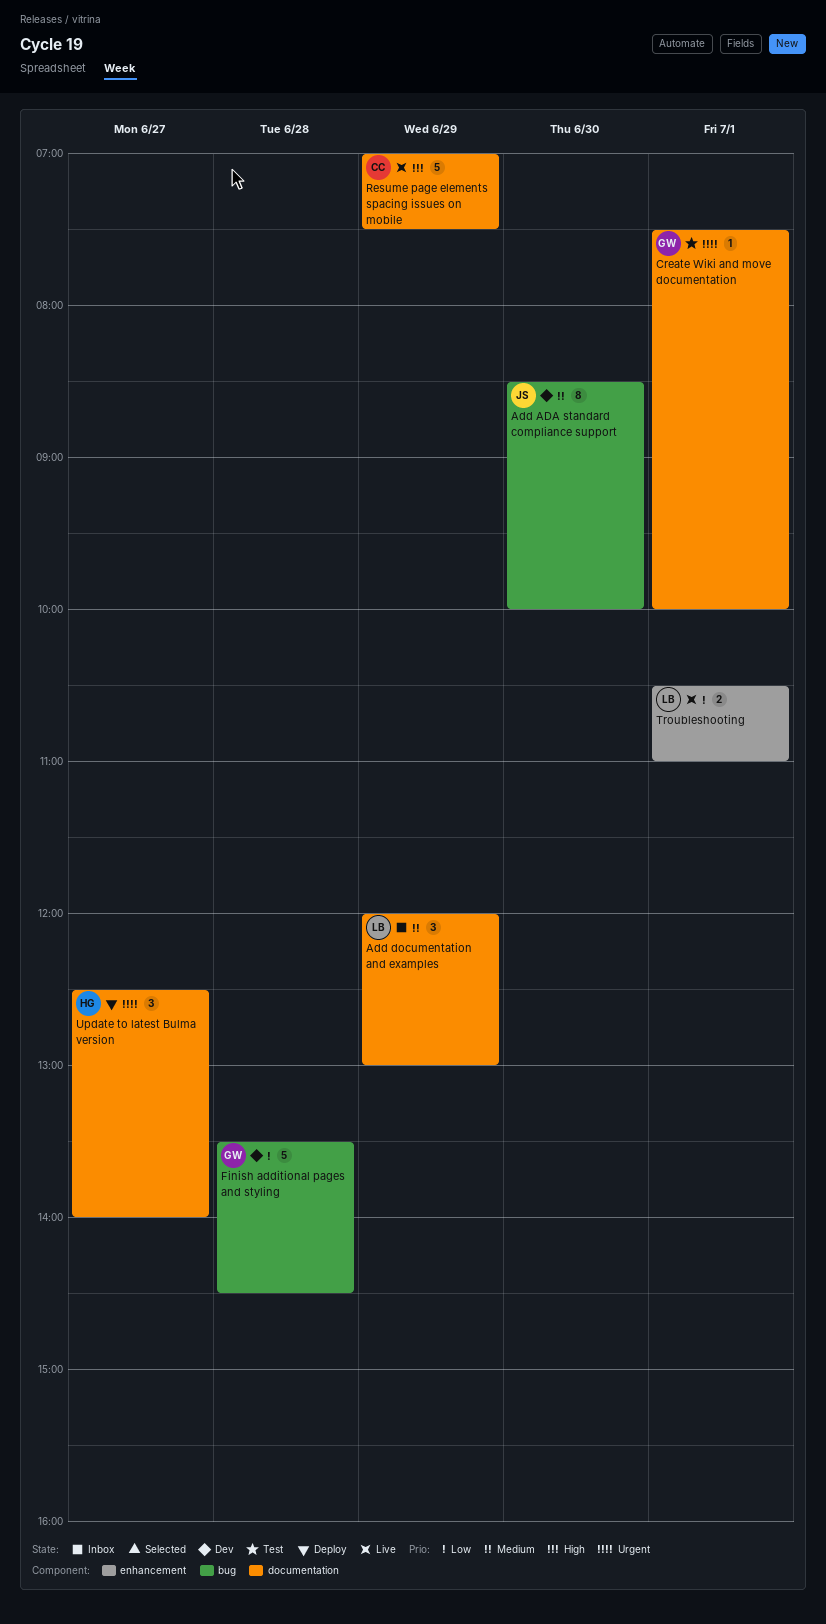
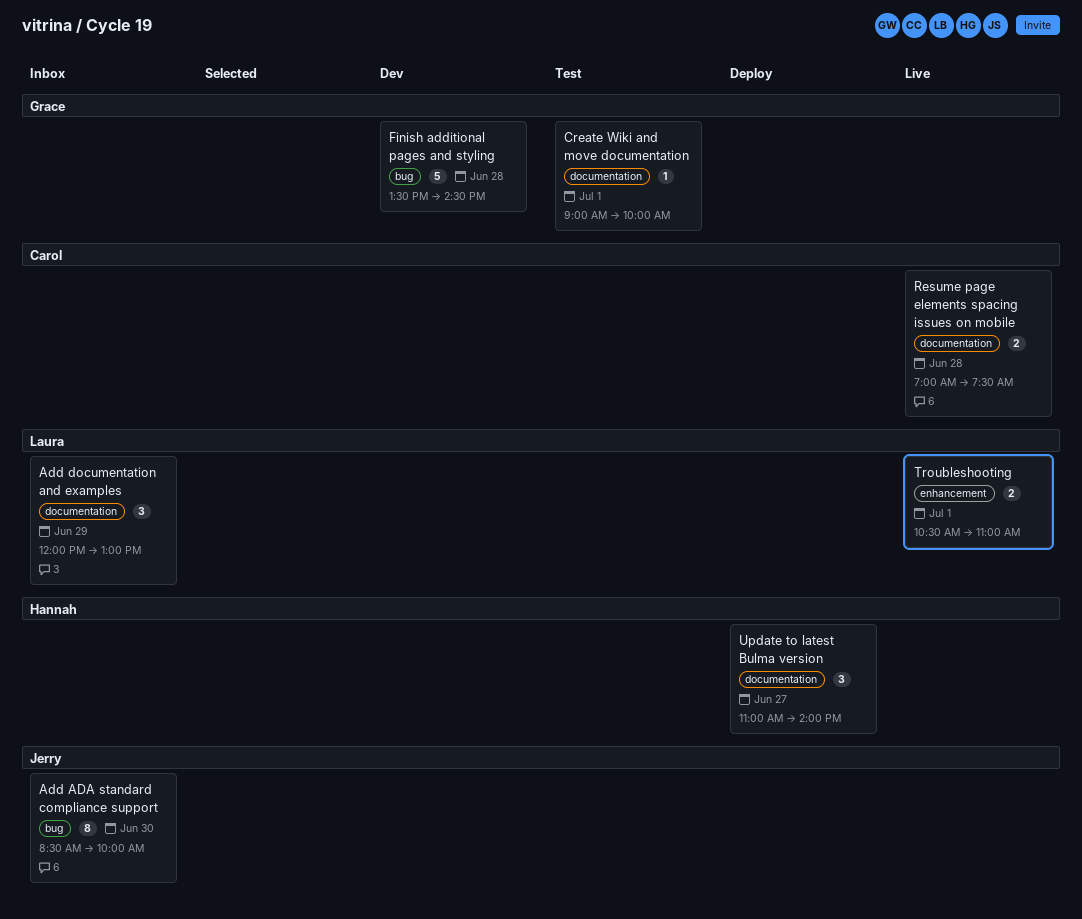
Add ADA standard compliance support, status: Dev -> Inbox
Create Wiki and move documentation, begins: 07:30 -> 09:00
Resume page elements spacing issues on mobile, estimate: 5 -> 2
Resume page elements spacing issues on mobile, day: Jun 29 -> Jun 28
Update to latest Bulma version, begins: 12:30 -> 11:00

